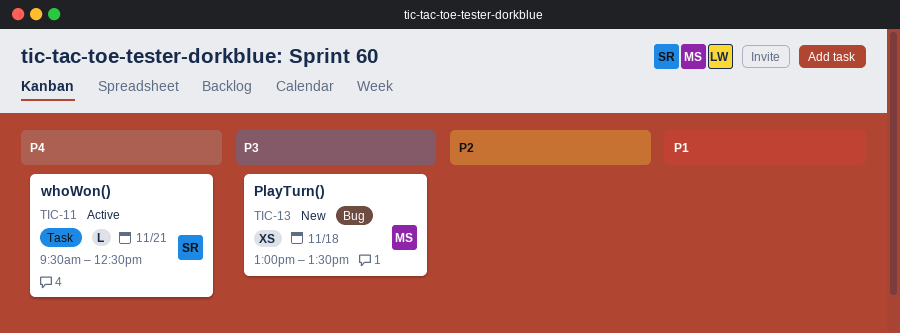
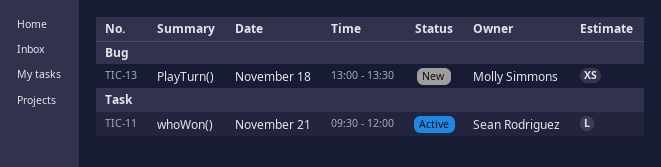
TIC-11, ends: 12:30 -> 12:00

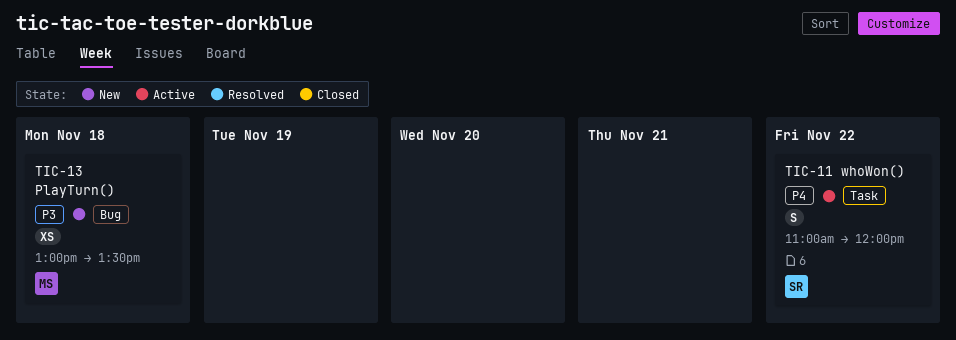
TIC-11, estimate: L -> S
TIC-11, day: Nov 21 -> Nov 22
TIC-11, begins: 09:30 -> 11:00

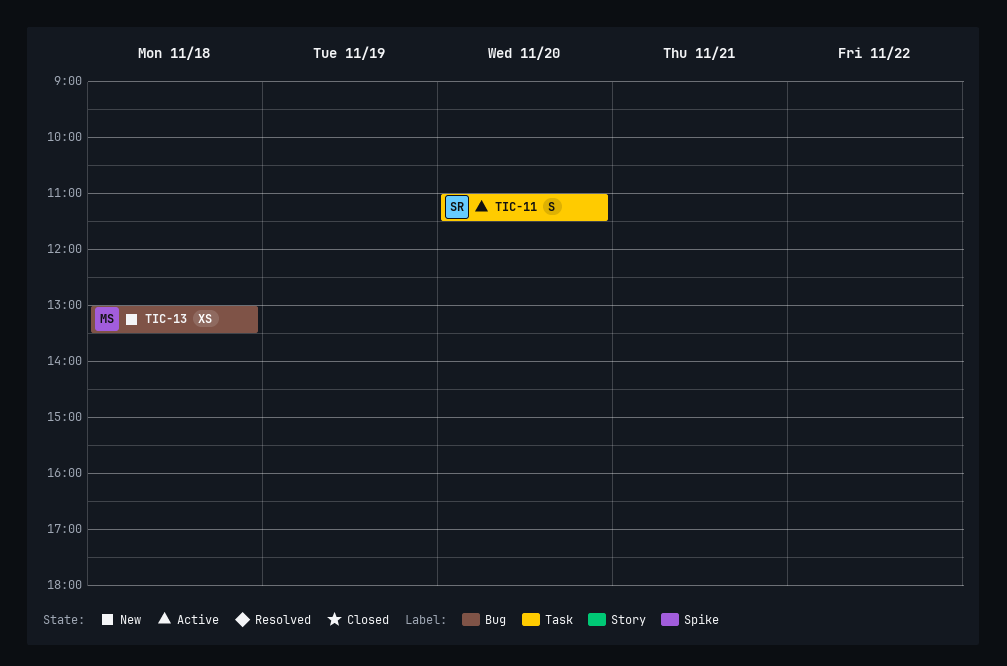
TIC-11, day: Nov 22 -> Nov 20
TIC-11, ends: 12:00 -> 11:30

